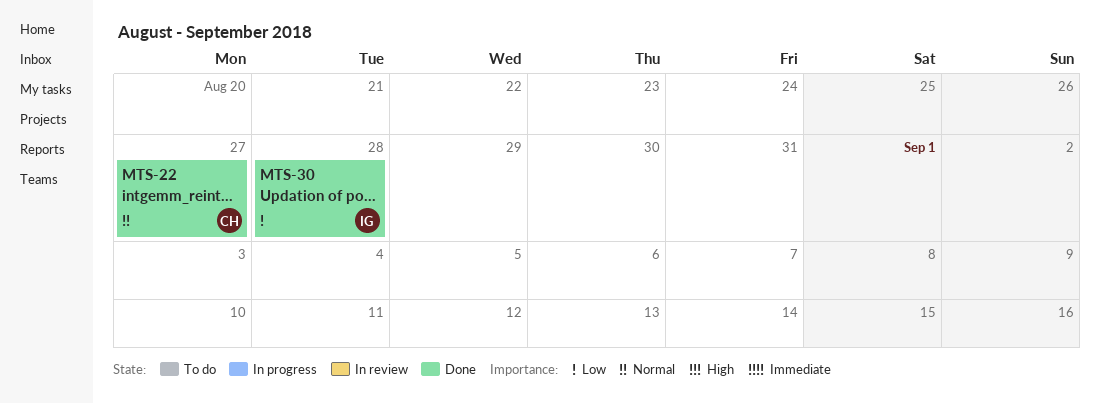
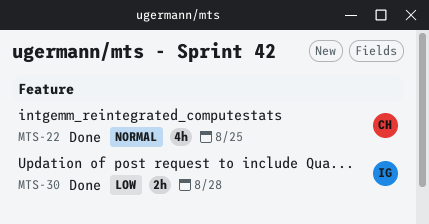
MTS-22, due: Aug 27 -> Aug 25

